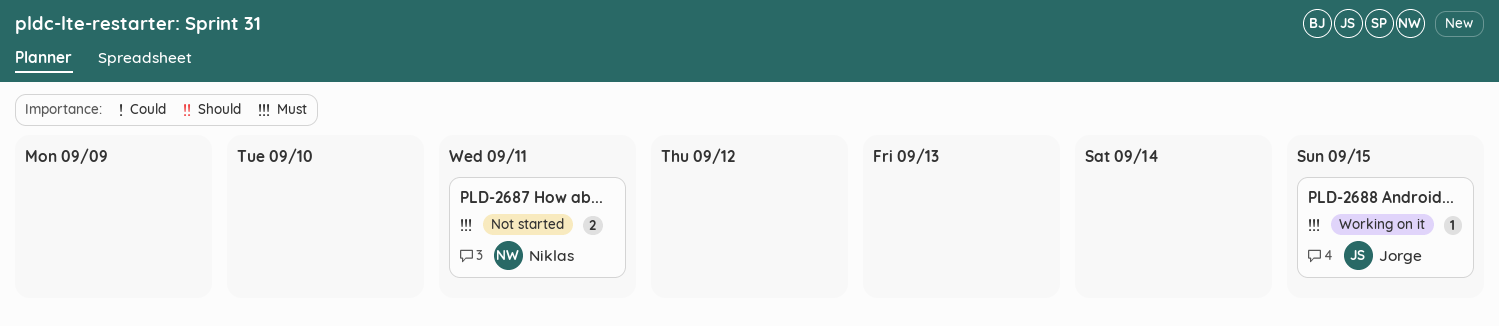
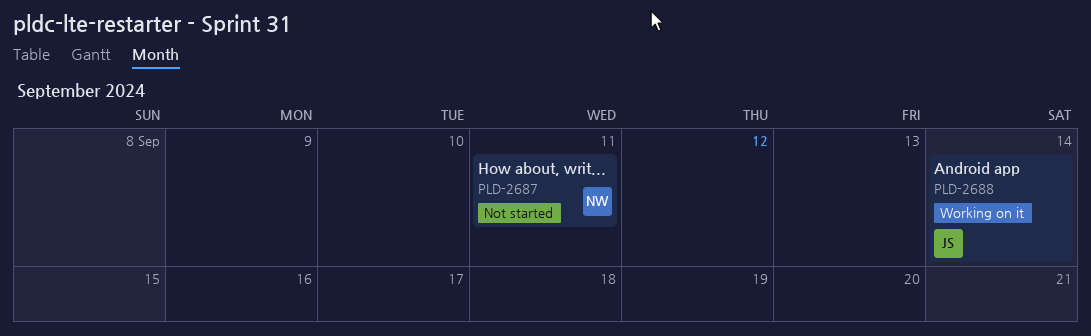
PLD-2688, due: Sep 15 -> Sep 14

